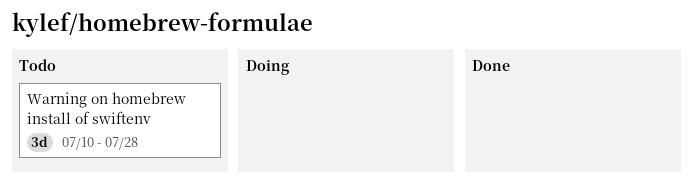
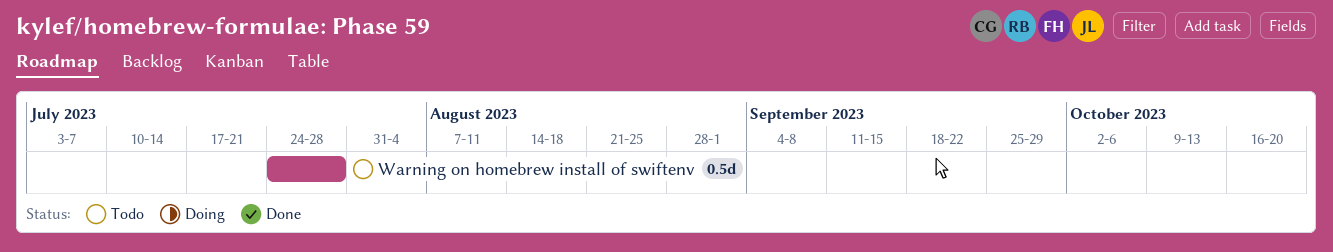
Warning on homebrew install of swiftenv, estimate: 3d -> 0.5d
Warning on homebrew install of swiftenv, start: Jul 10 -> Jul 24

